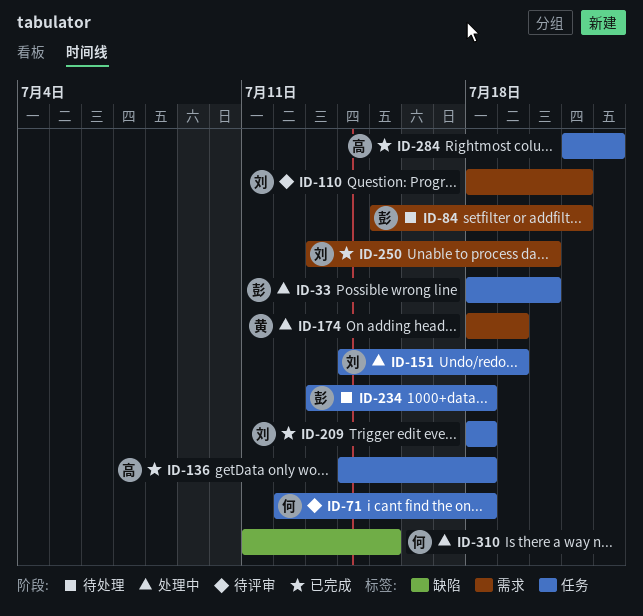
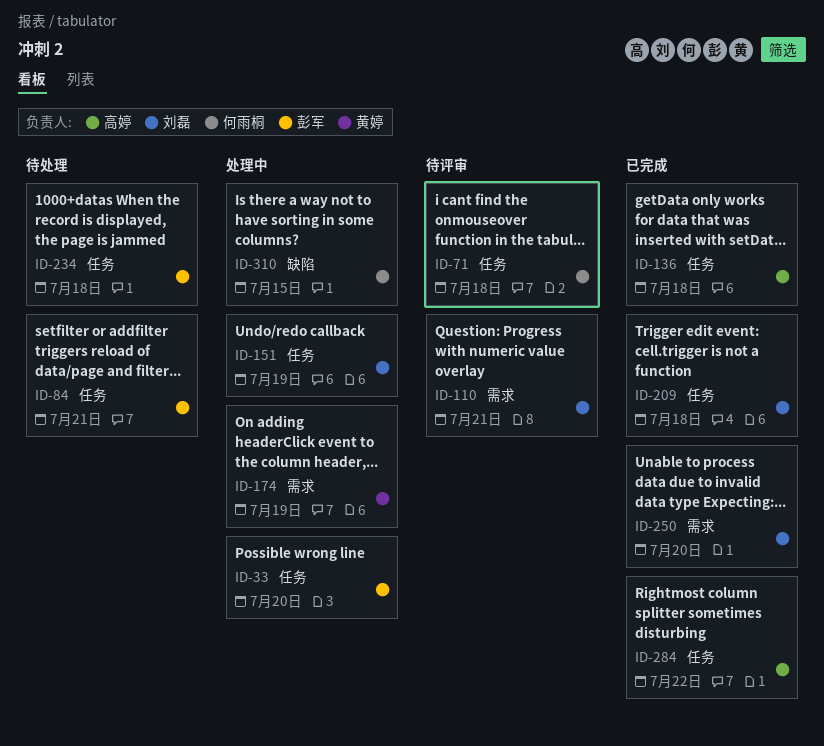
ID-84, label: 需求 -> 任务

